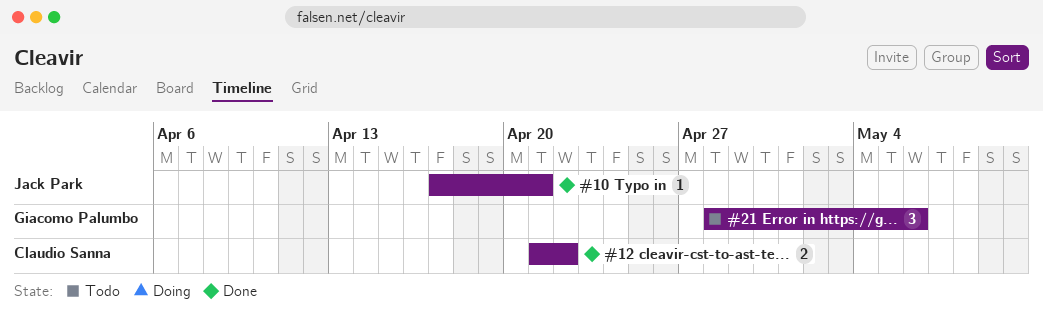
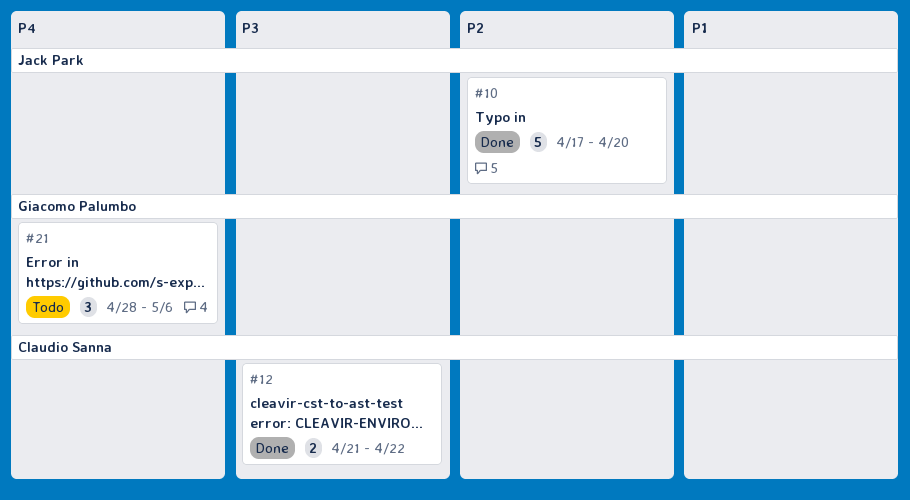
#10, estimate: 1 -> 5
#10, due: Apr 21 -> Apr 20

